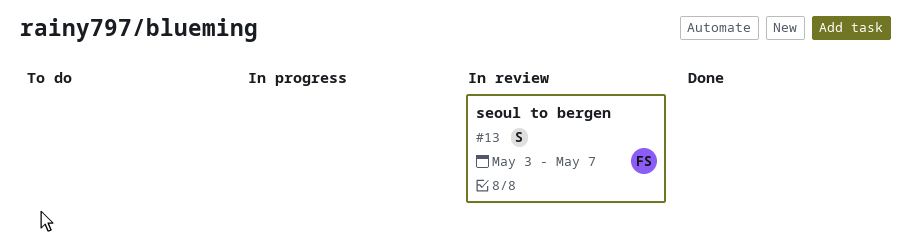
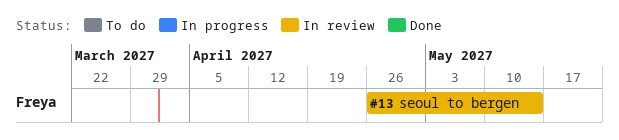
#13, start: May 3 -> Apr 26
#13, due: May 7 -> May 14

